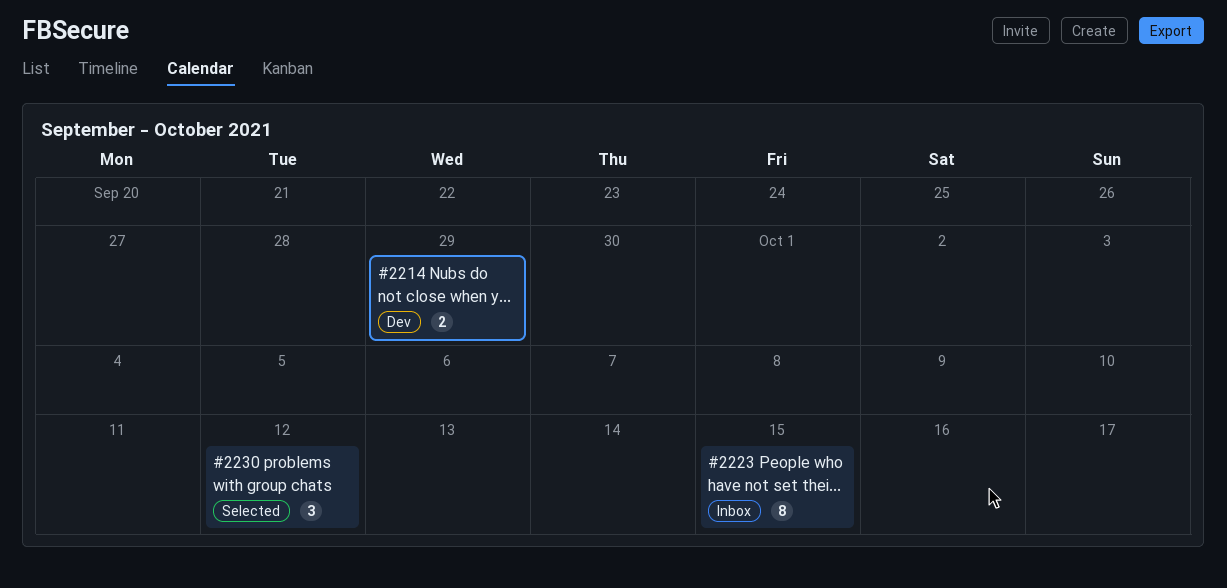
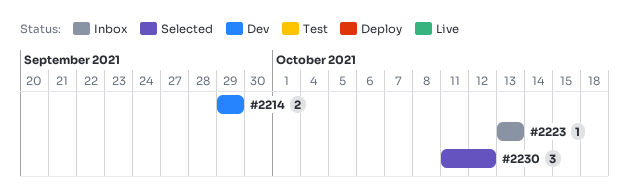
#2223, estimate: 8 -> 1
#2223, due: Oct 15 -> Oct 13

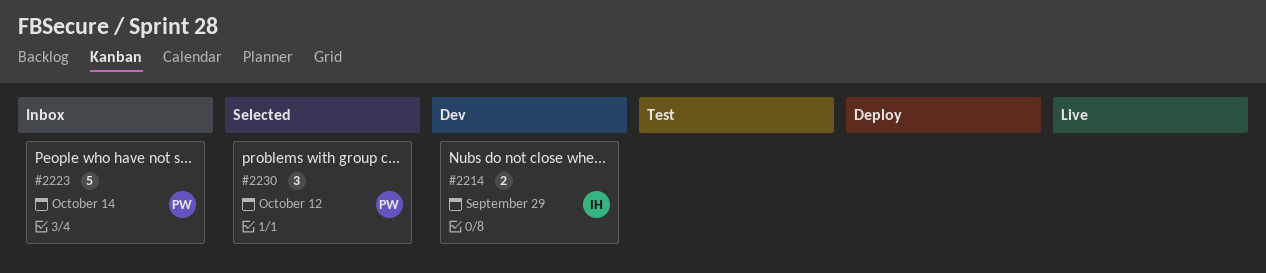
#2223, estimate: 1 -> 5
#2223, due: Oct 13 -> Oct 14

